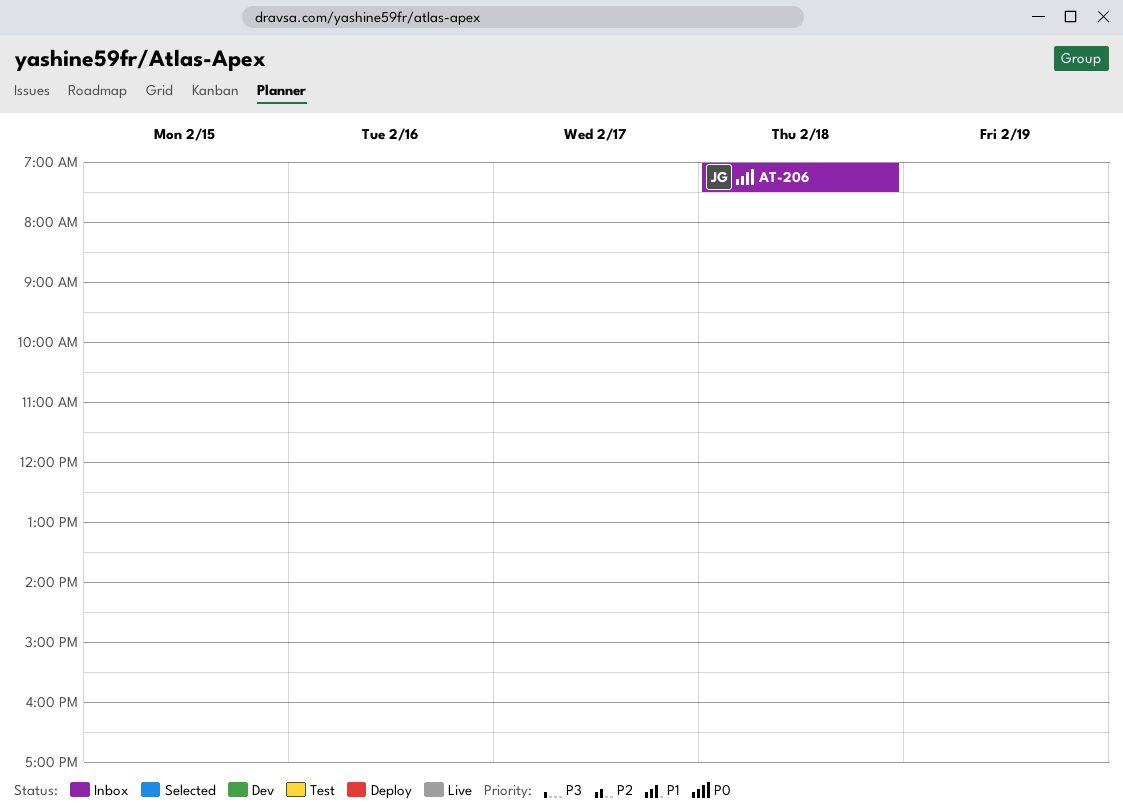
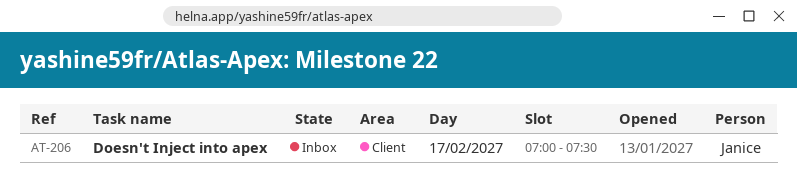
AT-206, day: Feb 18 -> Feb 17

